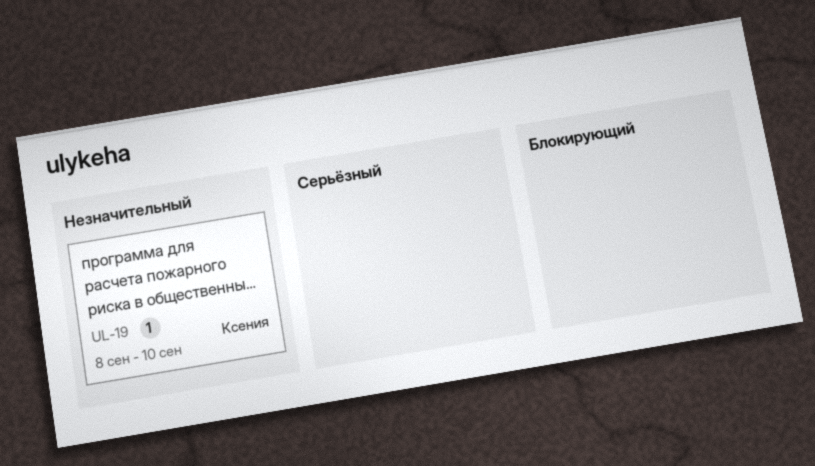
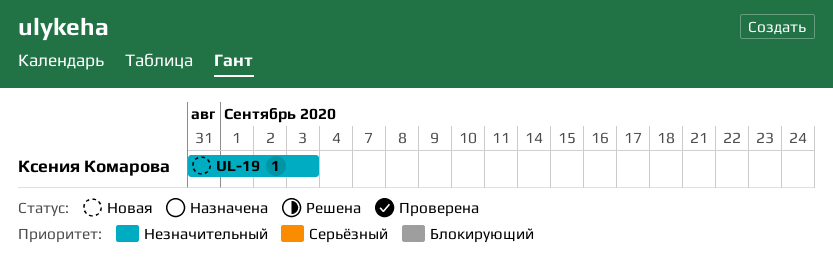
UL-19, start: Sep 8 -> Aug 31
UL-19, due: Sep 10 -> Sep 3

